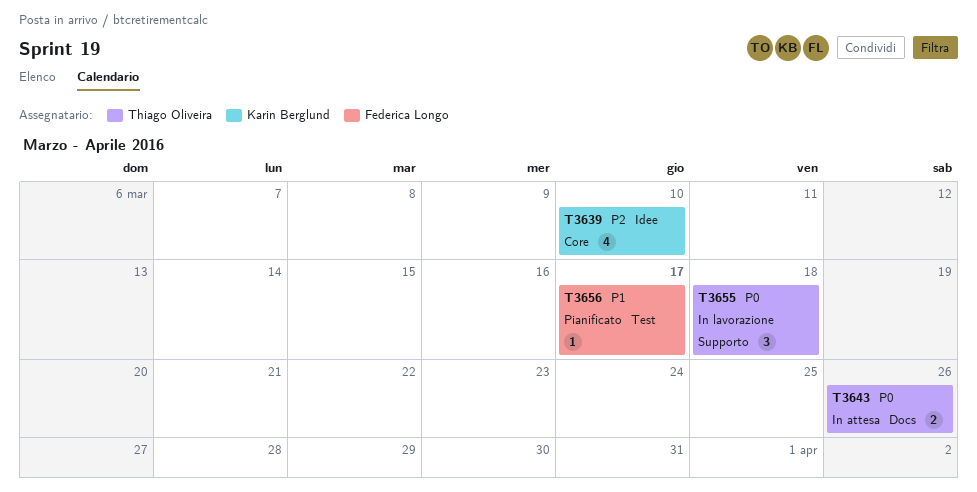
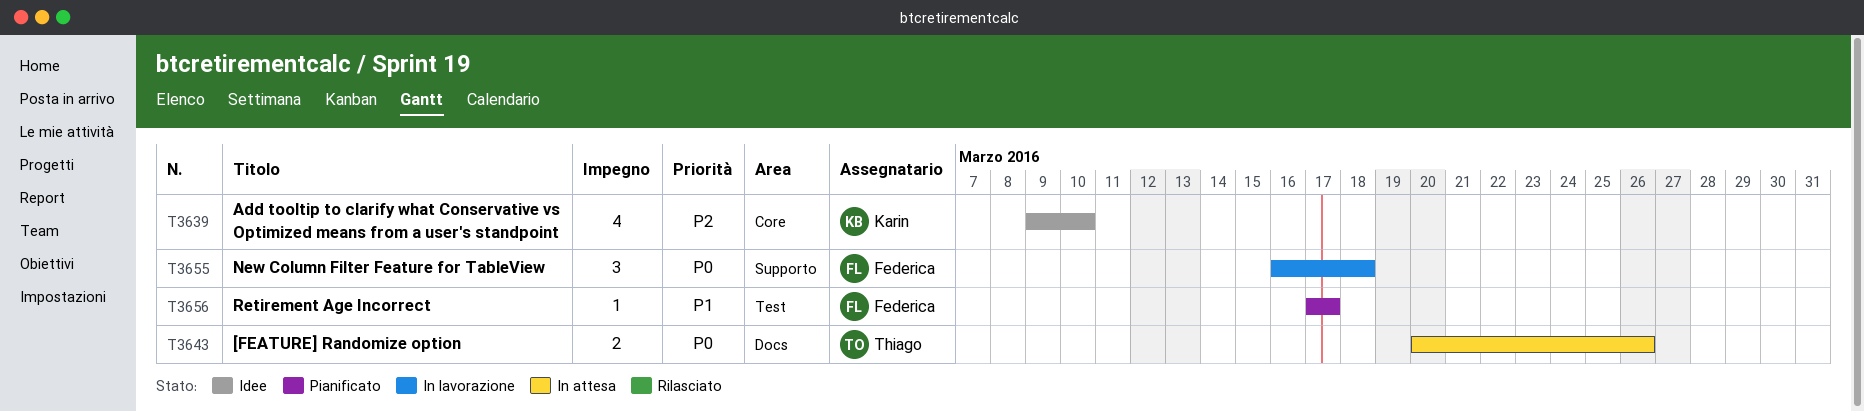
T3655, owner: Thiago Oliveira -> Federica Longo

